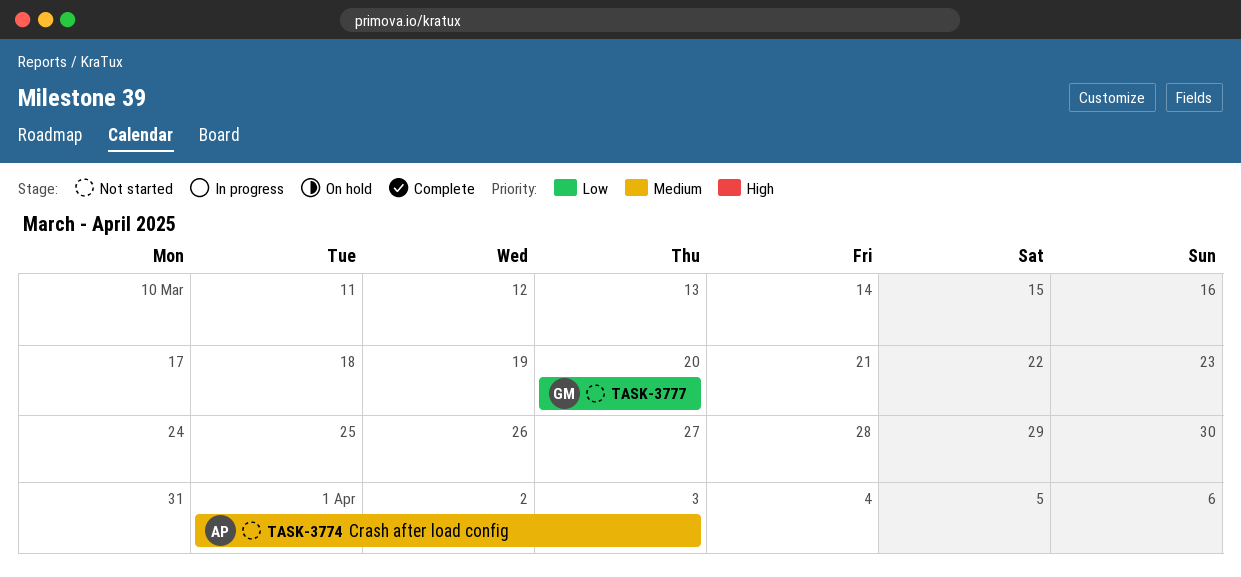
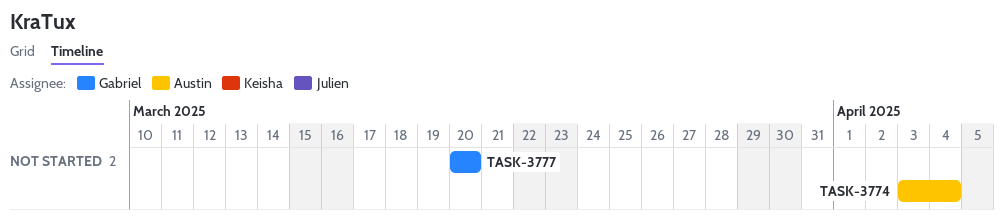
TASK-3774, start: Apr 1 -> Apr 3
TASK-3774, due: Apr 3 -> Apr 4

